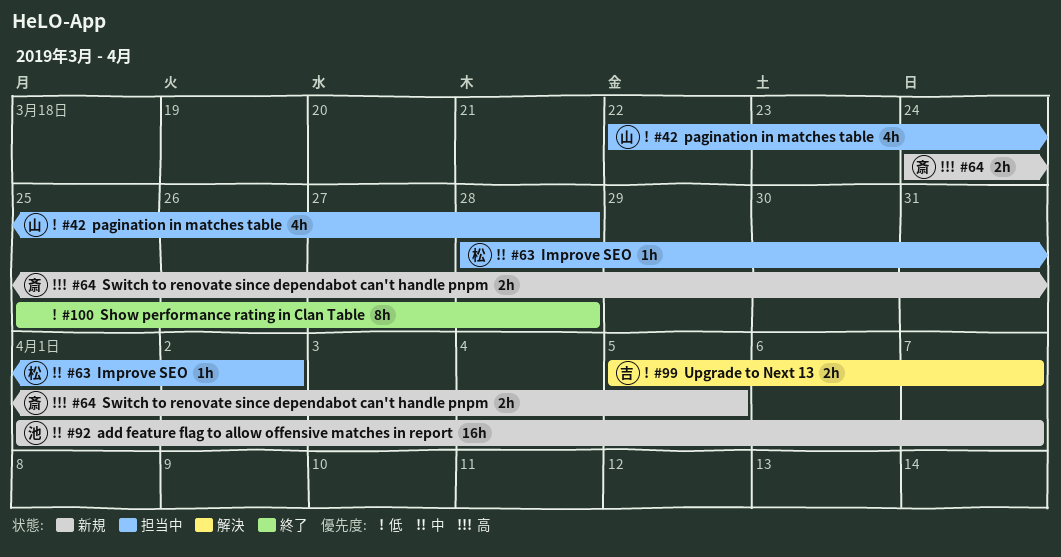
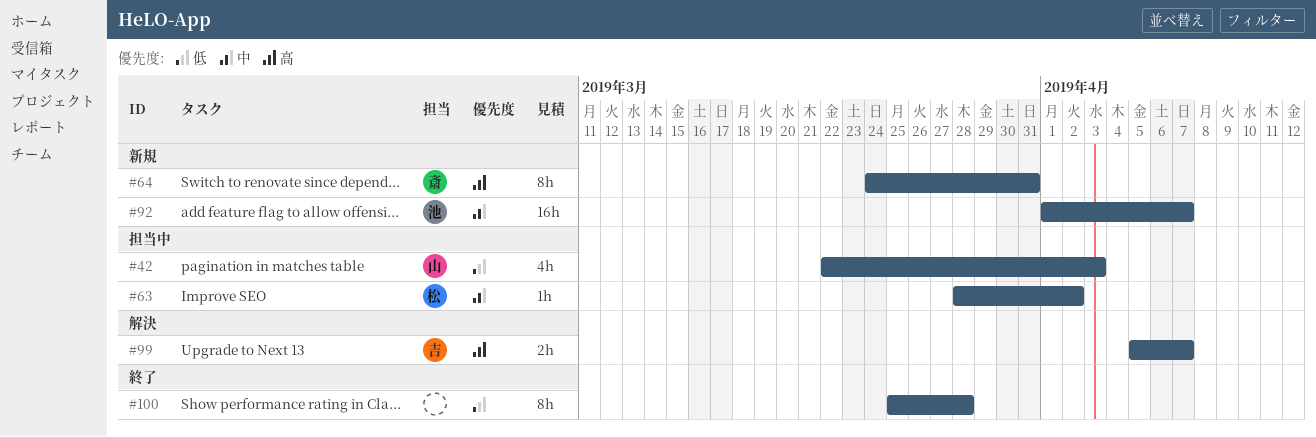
#42, due: Mar 28 -> Apr 3
#64, estimate: 2h -> 8h
#64, due: Apr 5 -> Mar 31
#99, priority: 低 -> 高

